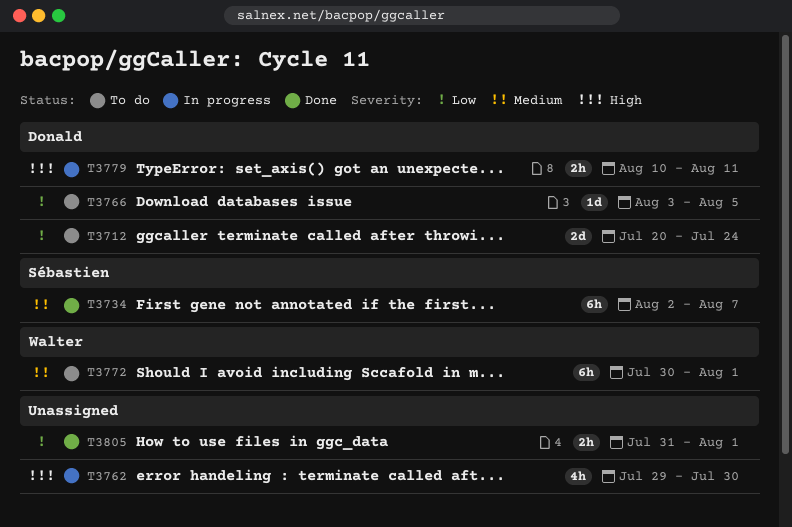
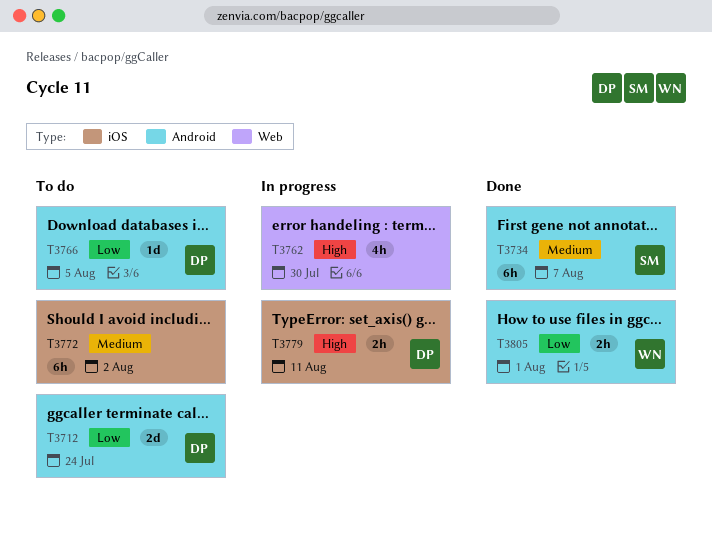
T3772, owner: Walter -> none
T3772, due: Aug 1 -> Aug 2
T3805, owner: none -> Walter

